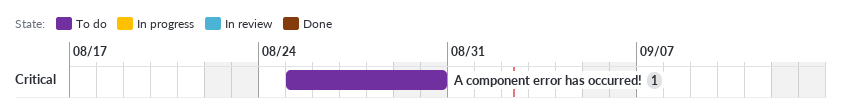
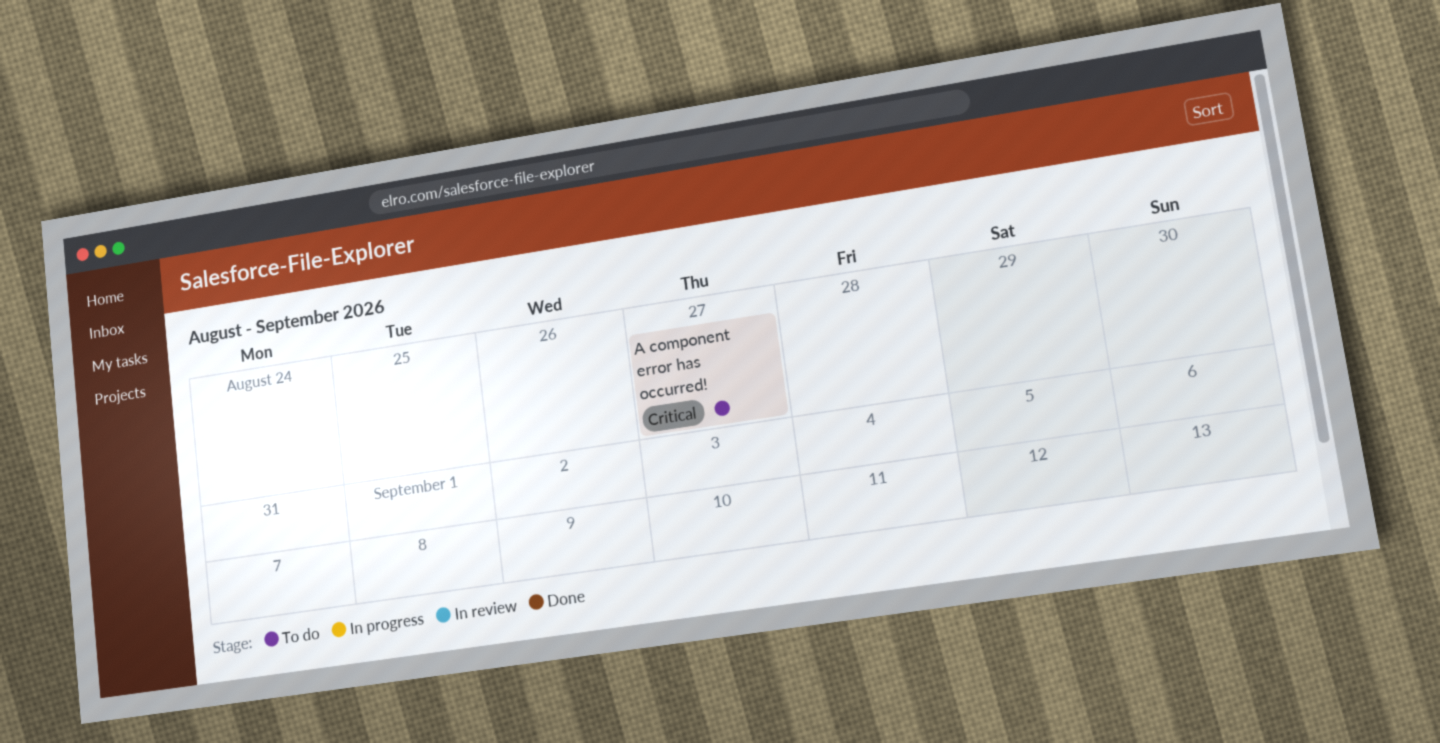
A component error has occurred!, due: Aug 30 -> Aug 27

